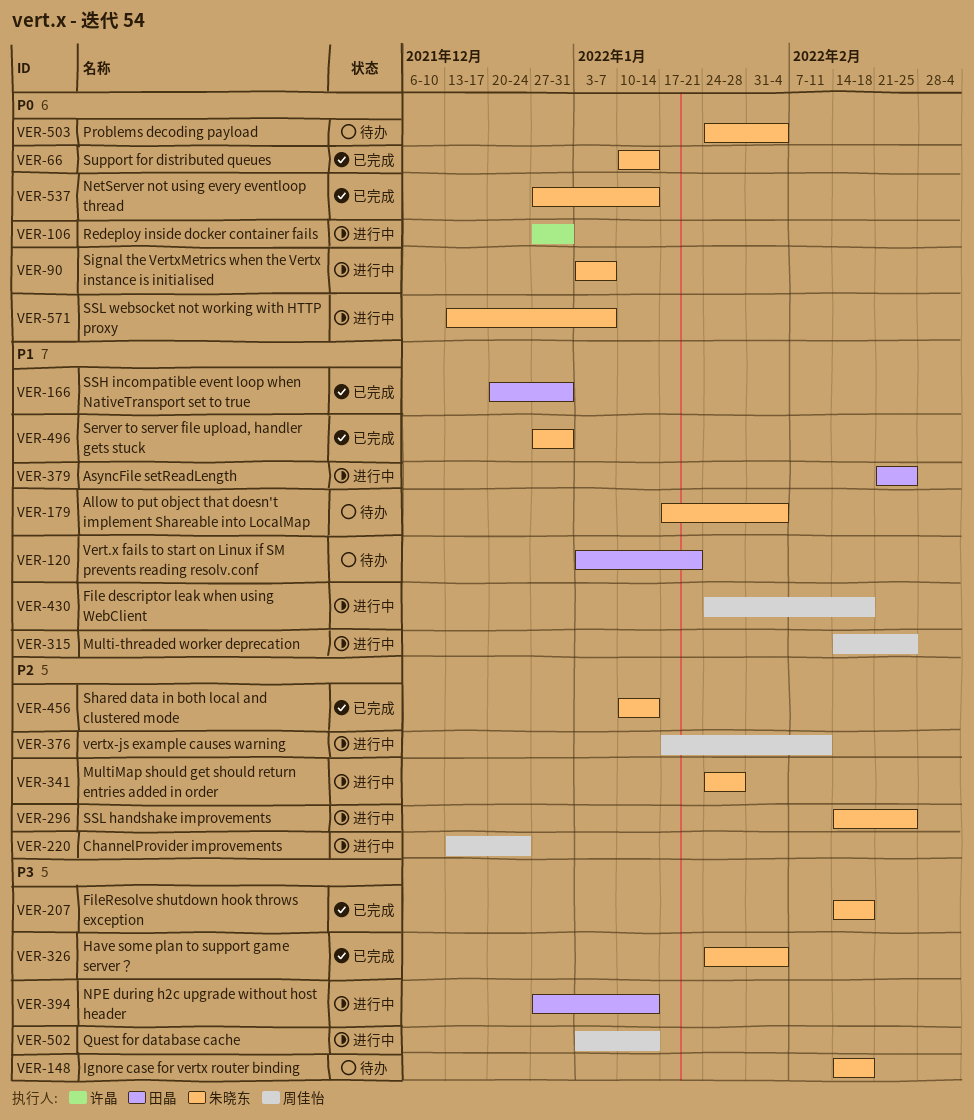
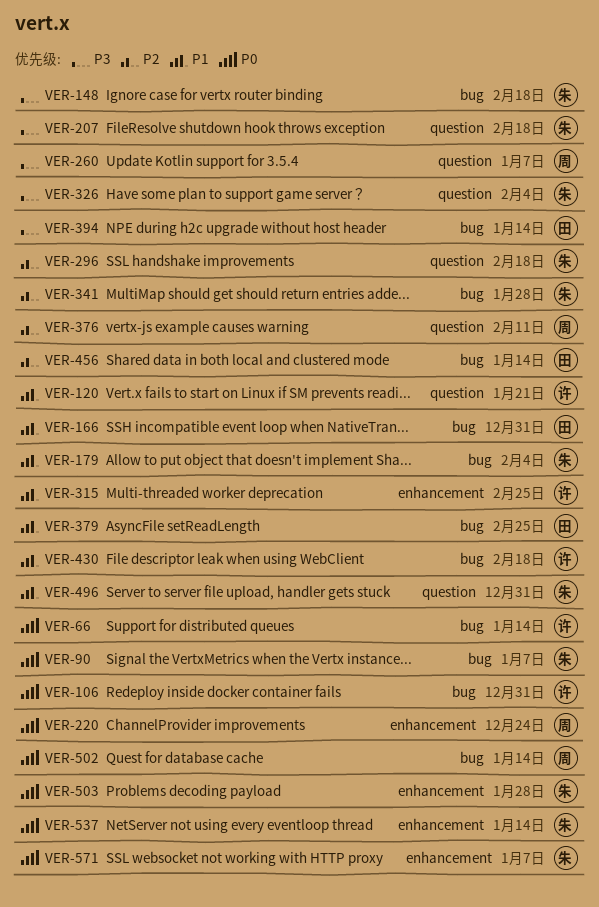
VER-66, owner: 朱晓东 -> 许晶
VER-120, owner: 田晶 -> 许晶
VER-220, priority: P2 -> P0
VER-260: none -> present
VER-296, due: Feb 25 -> Feb 18
VER-315, owner: 周佳怡 -> 许晶
VER-430, owner: 周佳怡 -> 许晶
VER-456, owner: 朱晓东 -> 田晶
VER-502, priority: P3 -> P0
VER-503, due: Feb 4 -> Jan 28

